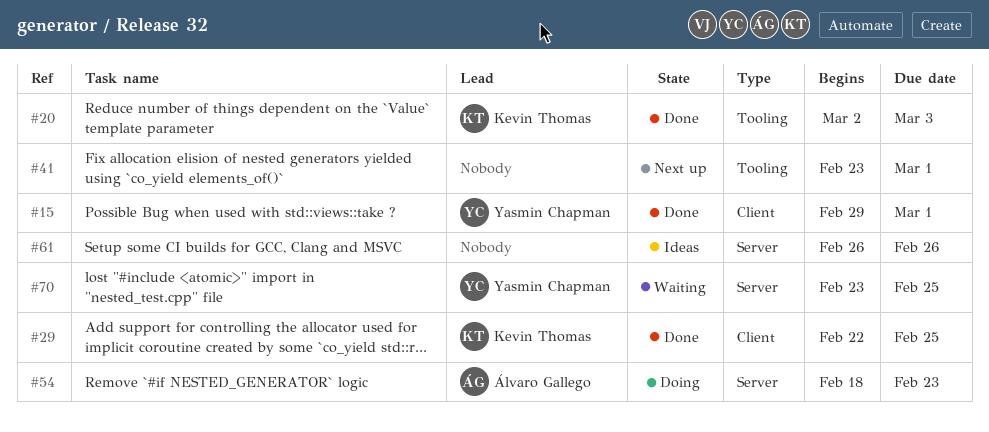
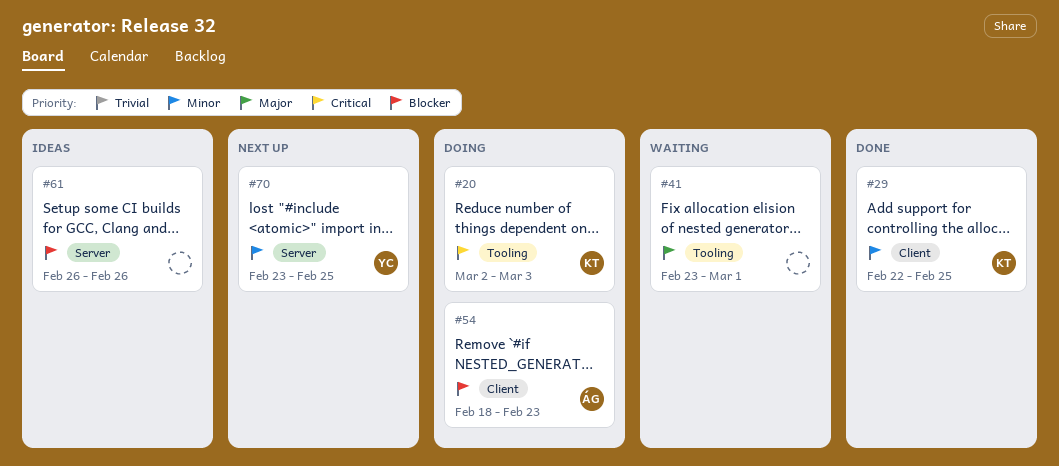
#15: present -> none
#20, status: Done -> Doing
#41, status: Next up -> Waiting
#54, label: Server -> Client
#70, status: Waiting -> Next up

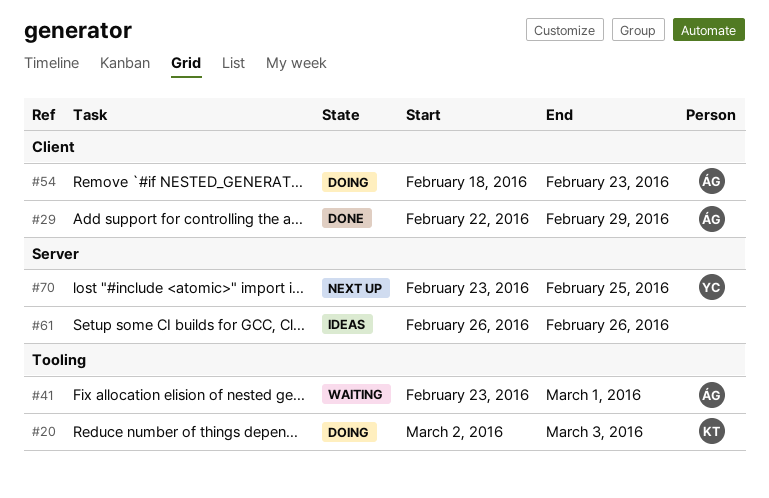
#29, owner: KT -> ÁG
#29, due: Feb 25 -> Feb 29
#41, owner: none -> ÁG

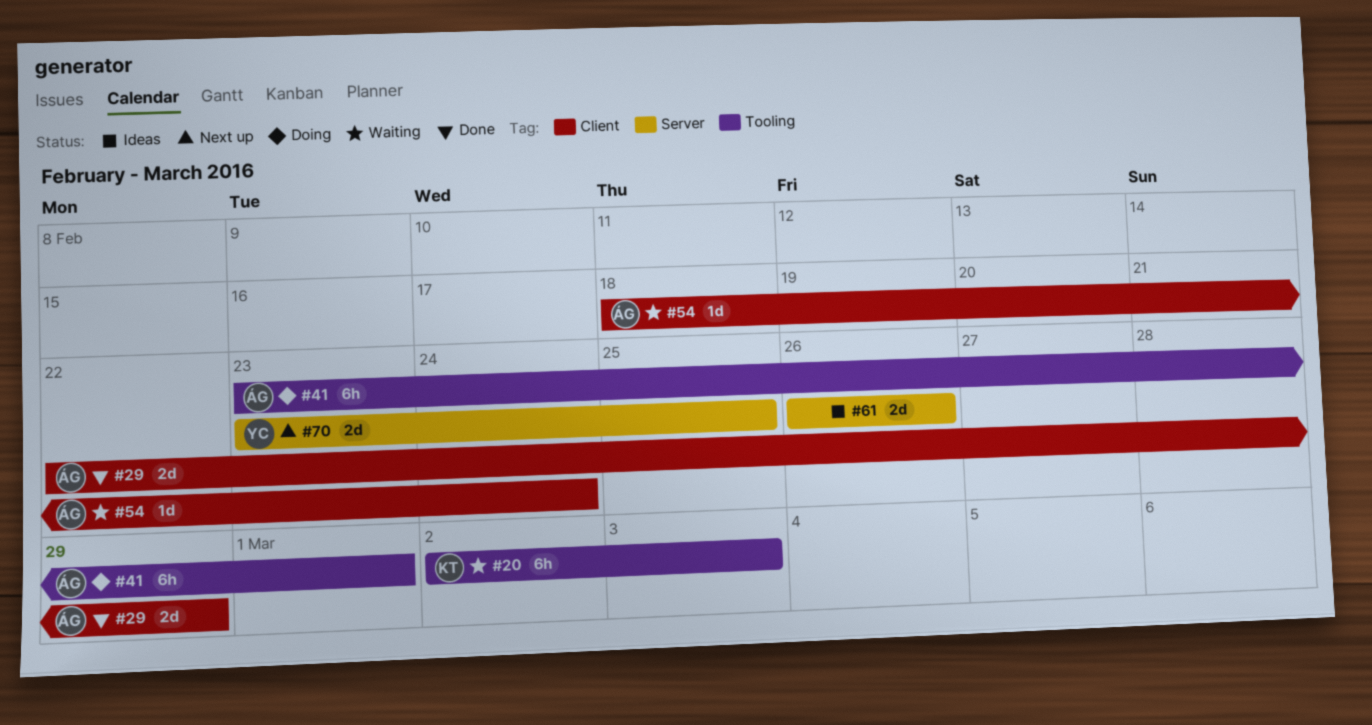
#20, status: Doing -> Waiting
#41, status: Waiting -> Doing
#54, status: Doing -> Waiting
#54, due: Feb 23 -> Feb 24

